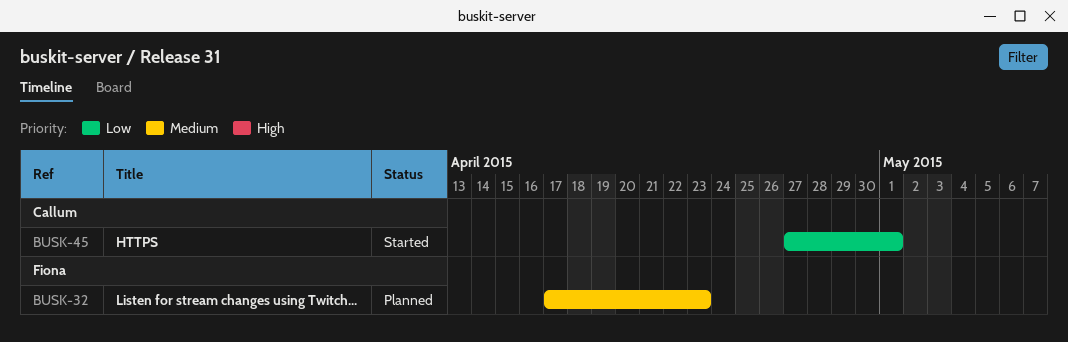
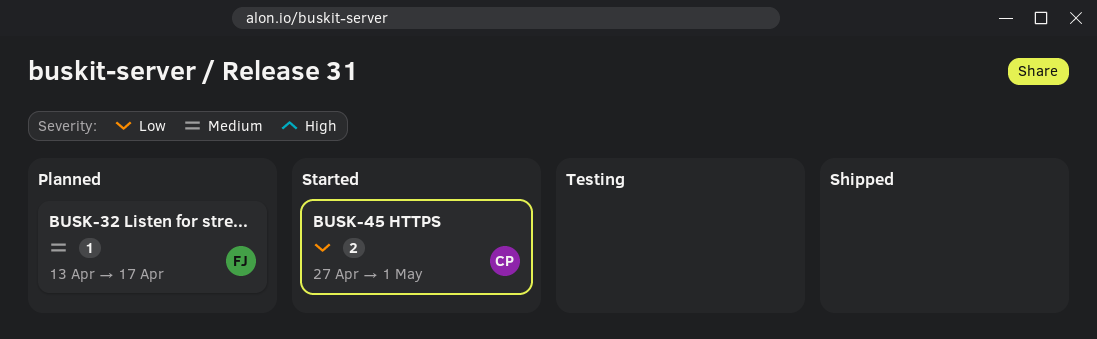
BUSK-32, start: Apr 17 -> Apr 13
BUSK-32, due: Apr 23 -> Apr 17

